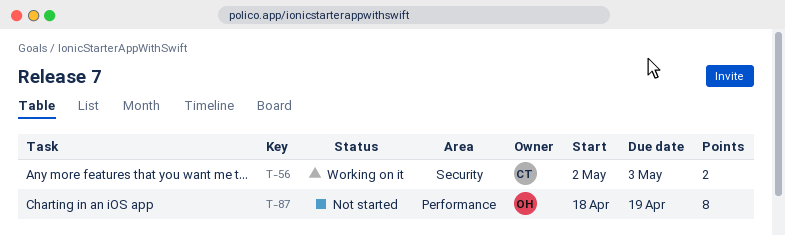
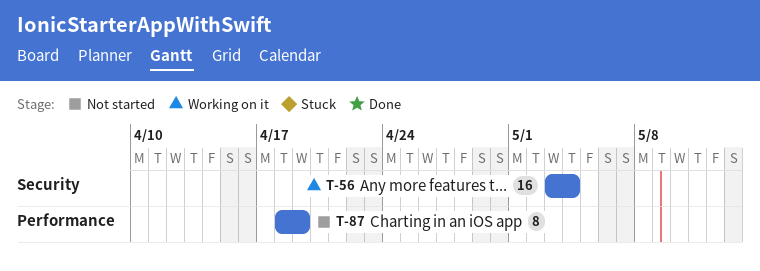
T-56, estimate: 2 -> 16
T-56, start: May 2 -> May 3
T-56, due: May 3 -> May 4

